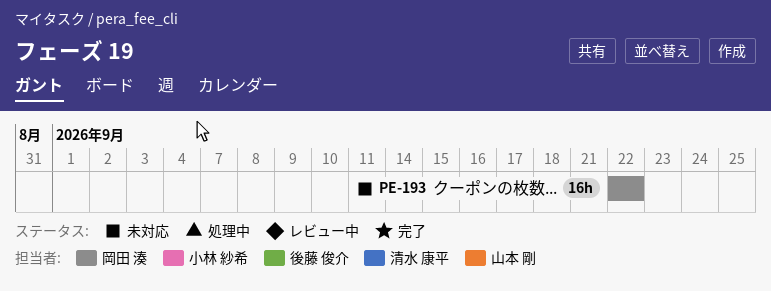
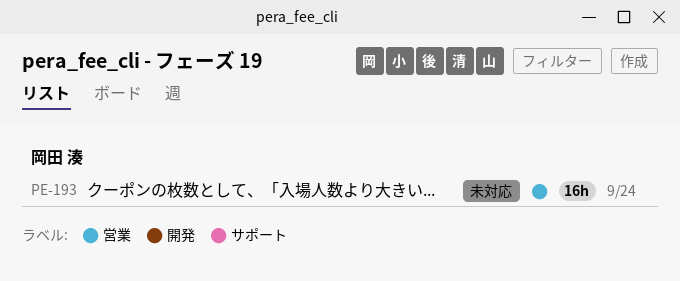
PE-193, due: Sep 22 -> Sep 24

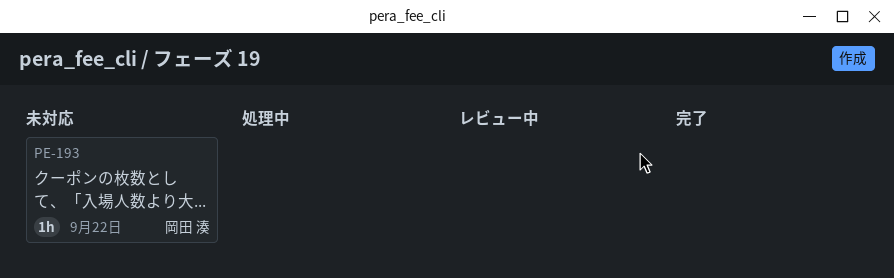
PE-193, estimate: 16h -> 1h
PE-193, due: Sep 24 -> Sep 22

